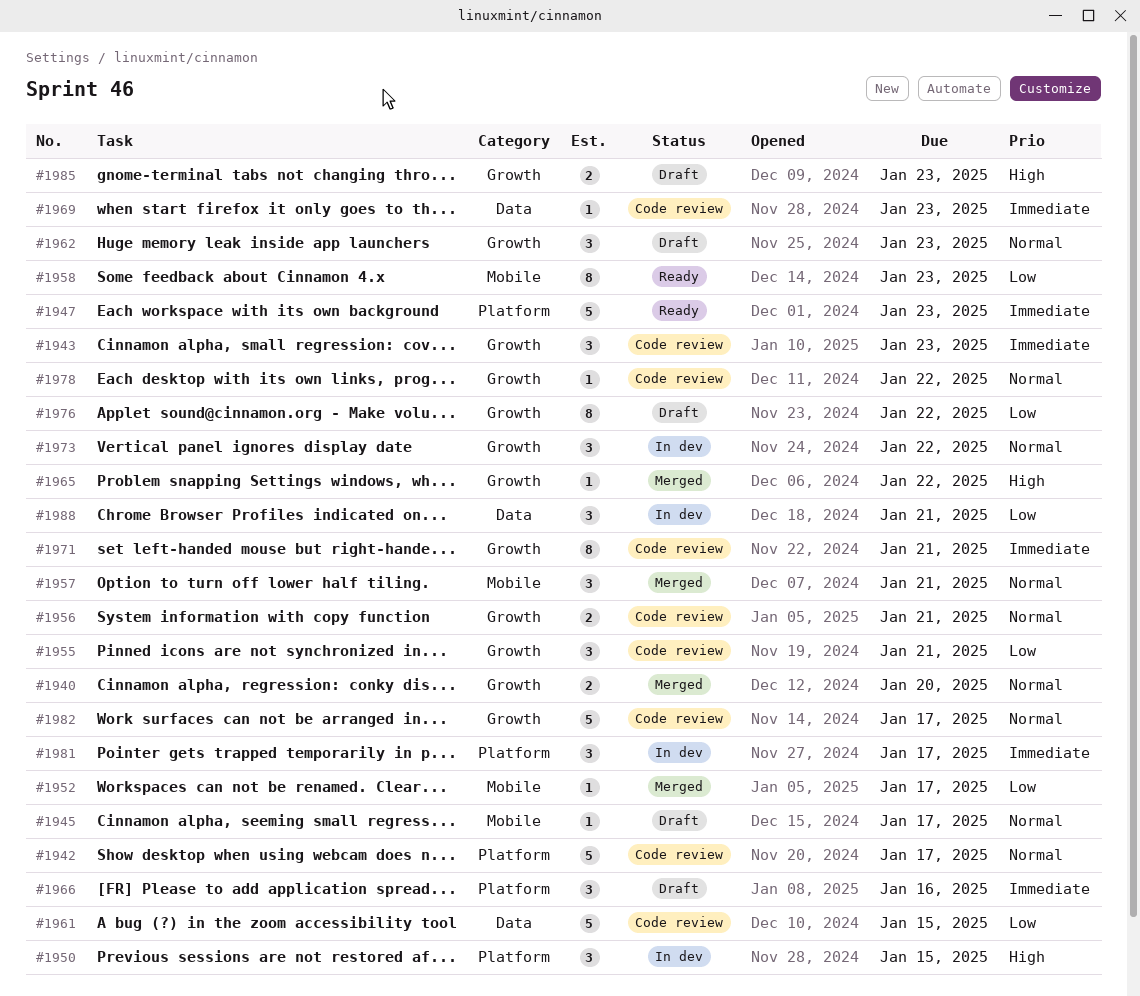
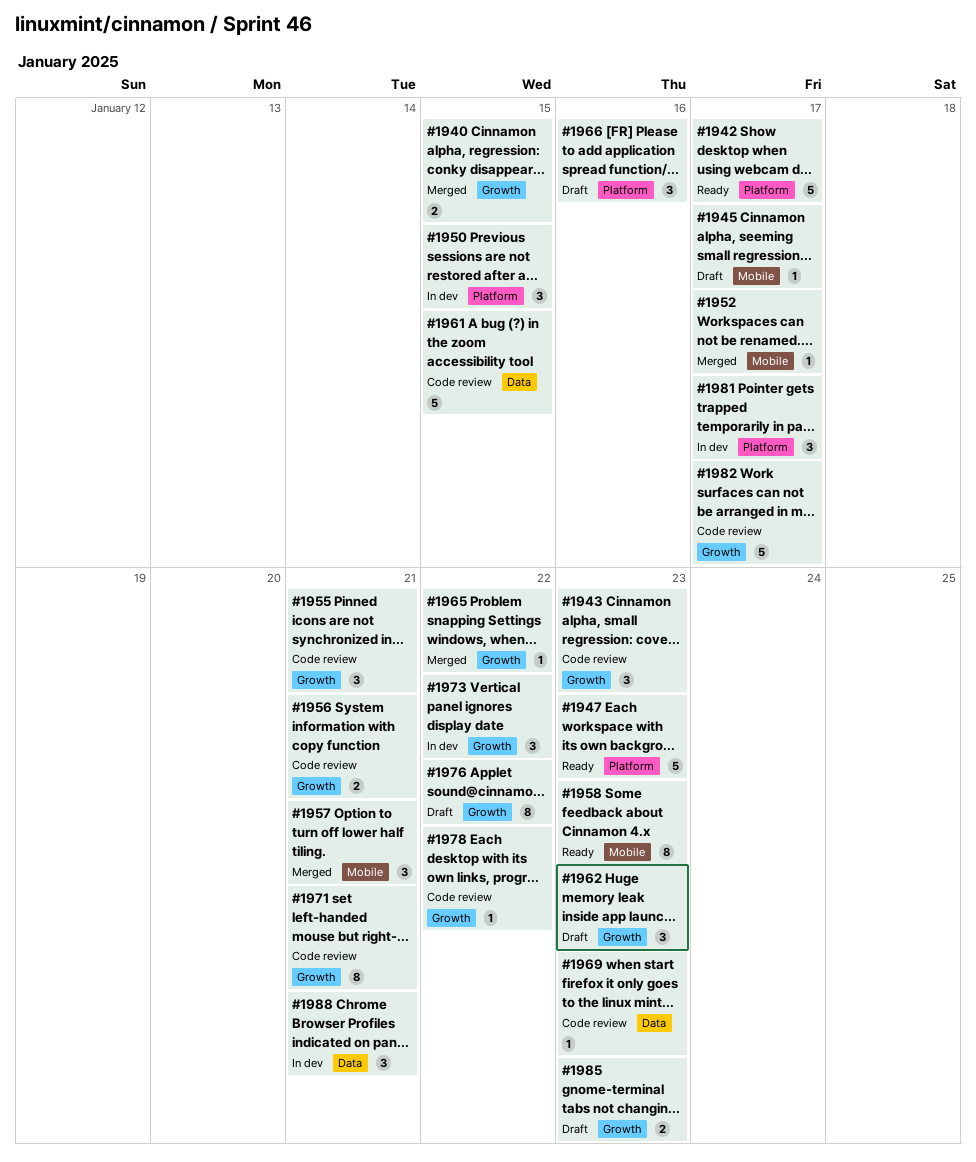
#1940, due: Jan 20 -> Jan 15
#1942, status: Code review -> Ready

